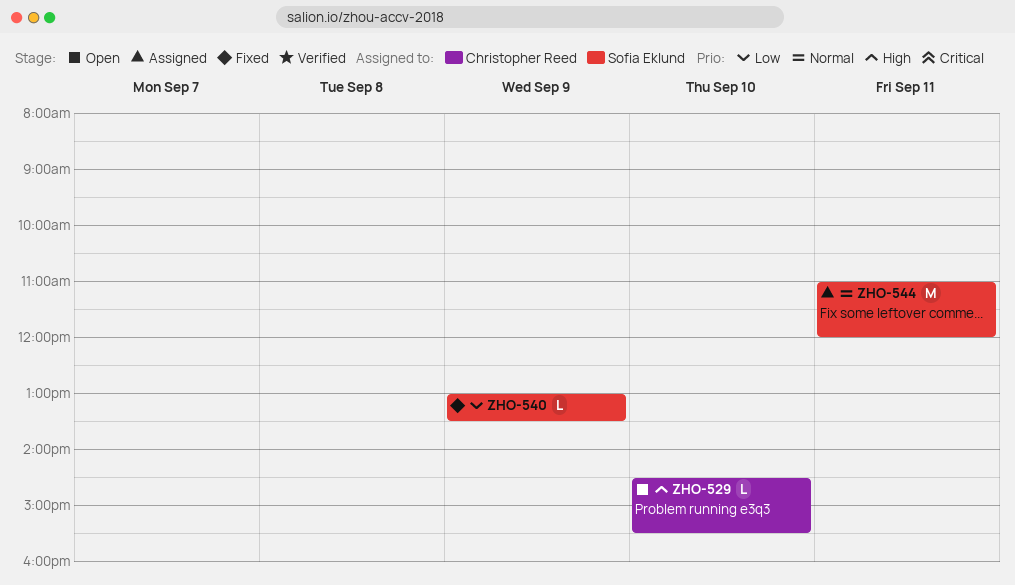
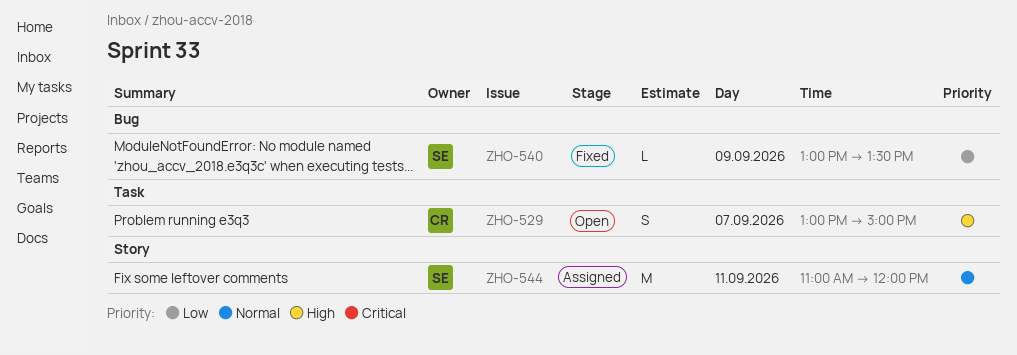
ZHO-529, estimate: L -> S
ZHO-529, day: Sep 10 -> Sep 7
ZHO-529, begins: 14:30 -> 13:00
ZHO-529, ends: 15:30 -> 15:00

